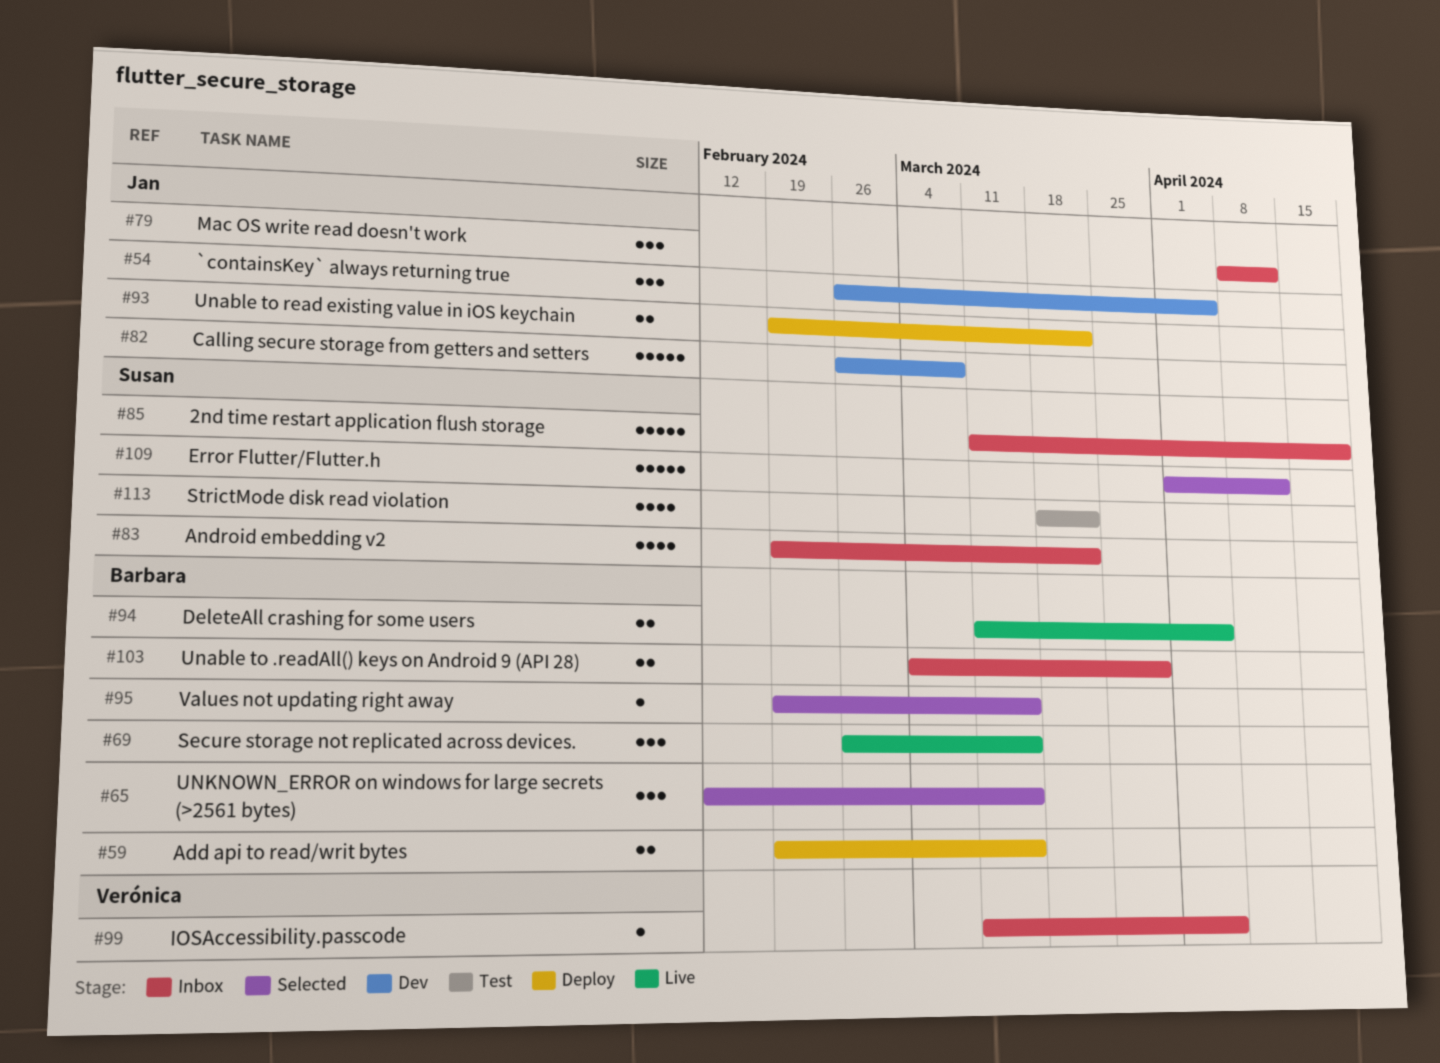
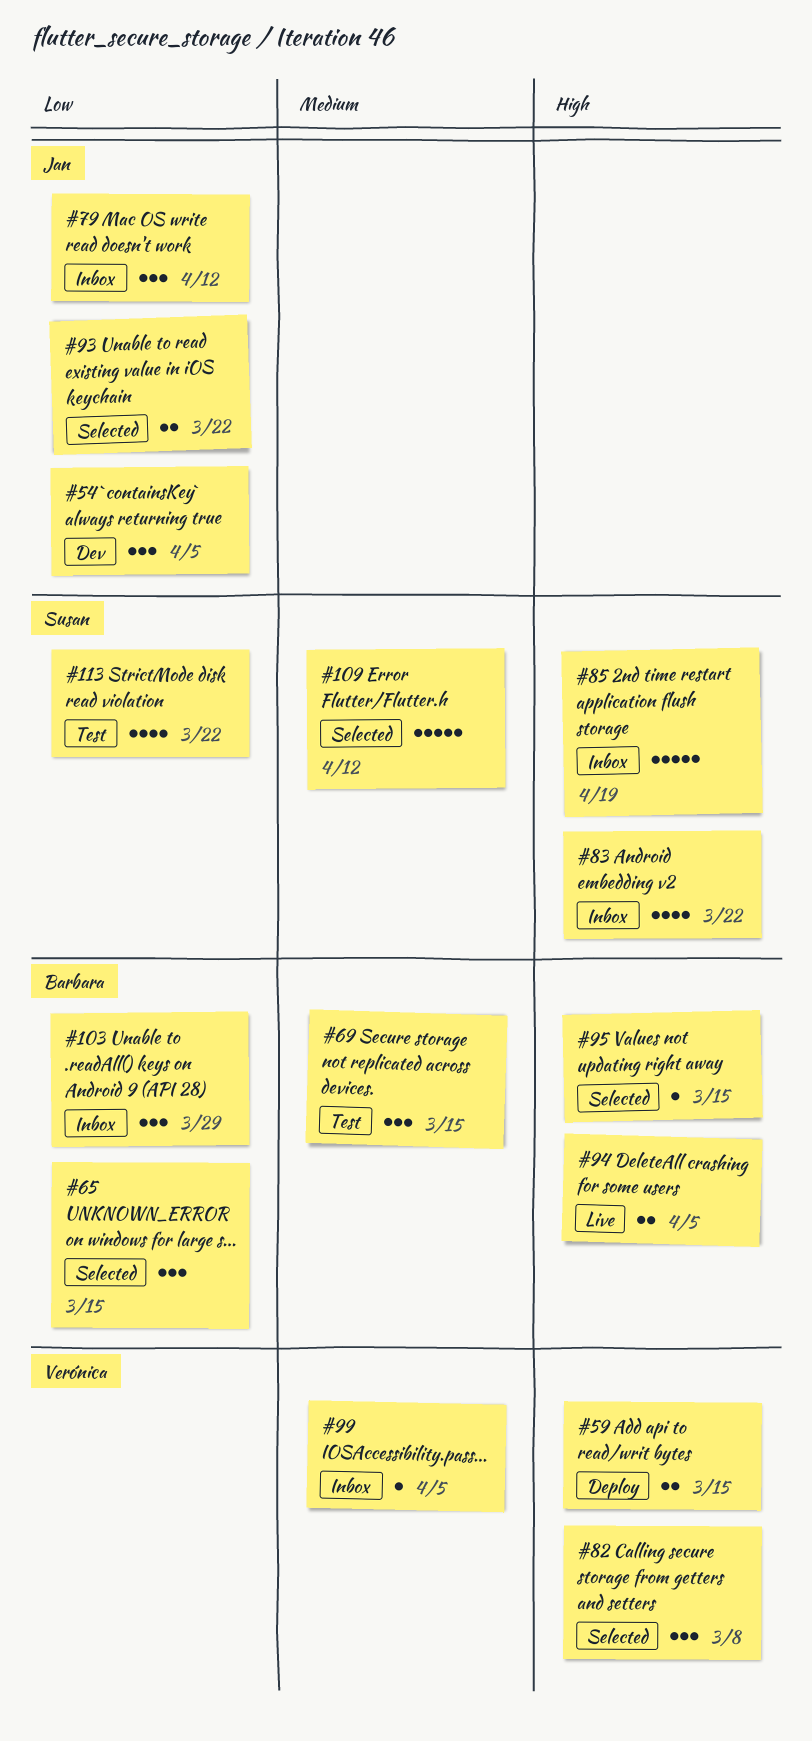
#59, owner: Barbara -> Verónica
#69, status: Live -> Test
#82, status: Dev -> Selected
#82, owner: Jan -> Verónica
#82, estimate: 5 -> 3
#93, status: Deploy -> Selected
#103, estimate: 2 -> 3

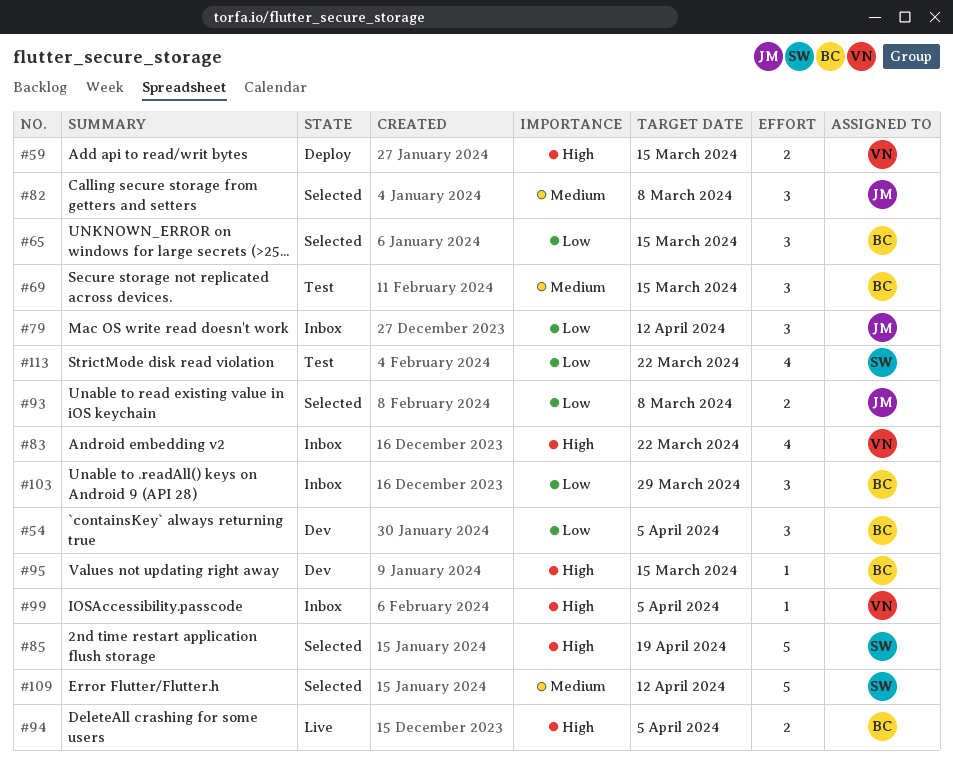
#54, owner: Jan -> Barbara
#82, owner: Verónica -> Jan
#82, priority: High -> Medium
#83, owner: Susan -> Verónica
#85, status: Inbox -> Selected
#93, due: Mar 22 -> Mar 8
#95, status: Selected -> Dev
#99, priority: Medium -> High

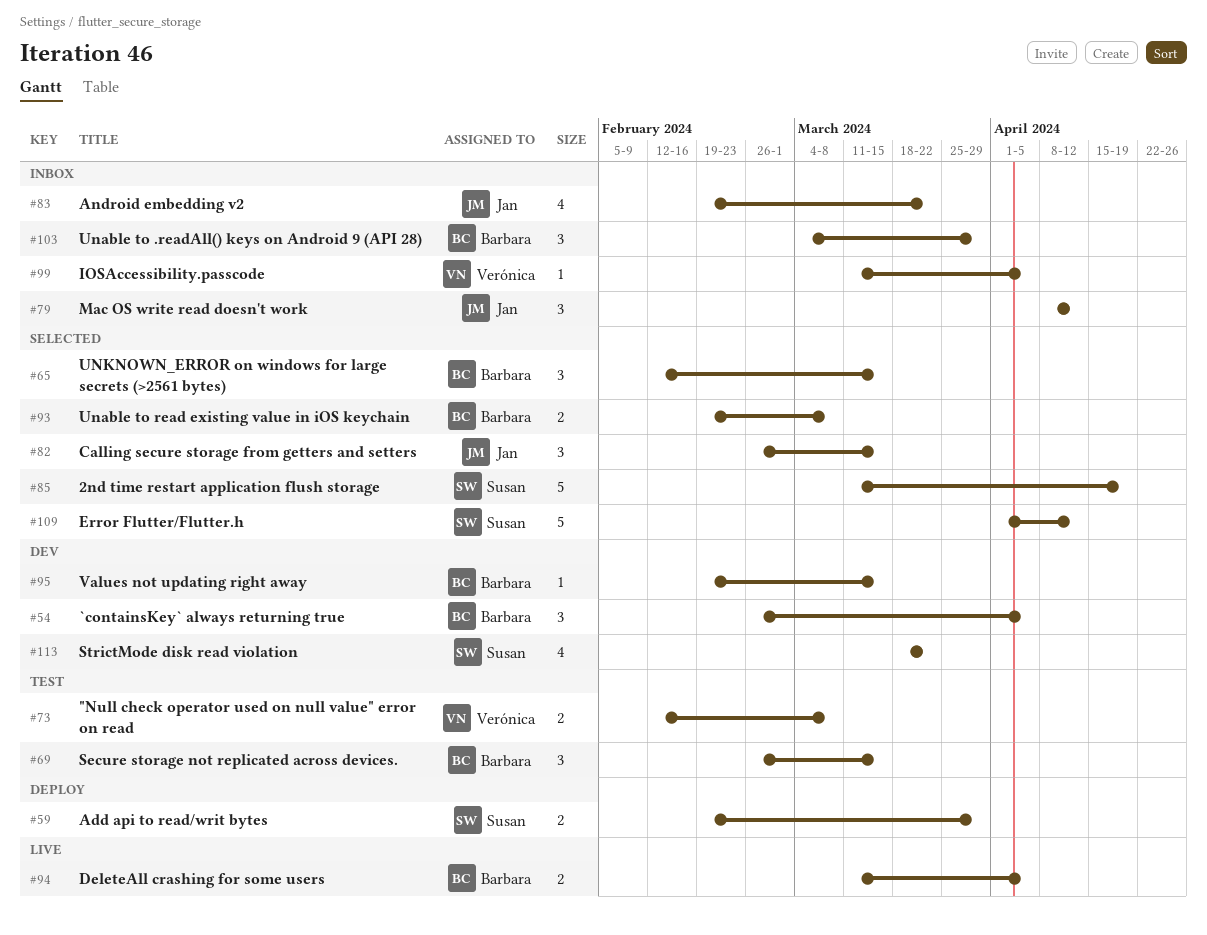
#59, owner: Verónica -> Susan
#59, due: Mar 15 -> Mar 29
#73: none -> present
#82, due: Mar 8 -> Mar 15
#83, owner: Verónica -> Jan
#93, owner: Jan -> Barbara
#113, status: Test -> Dev

